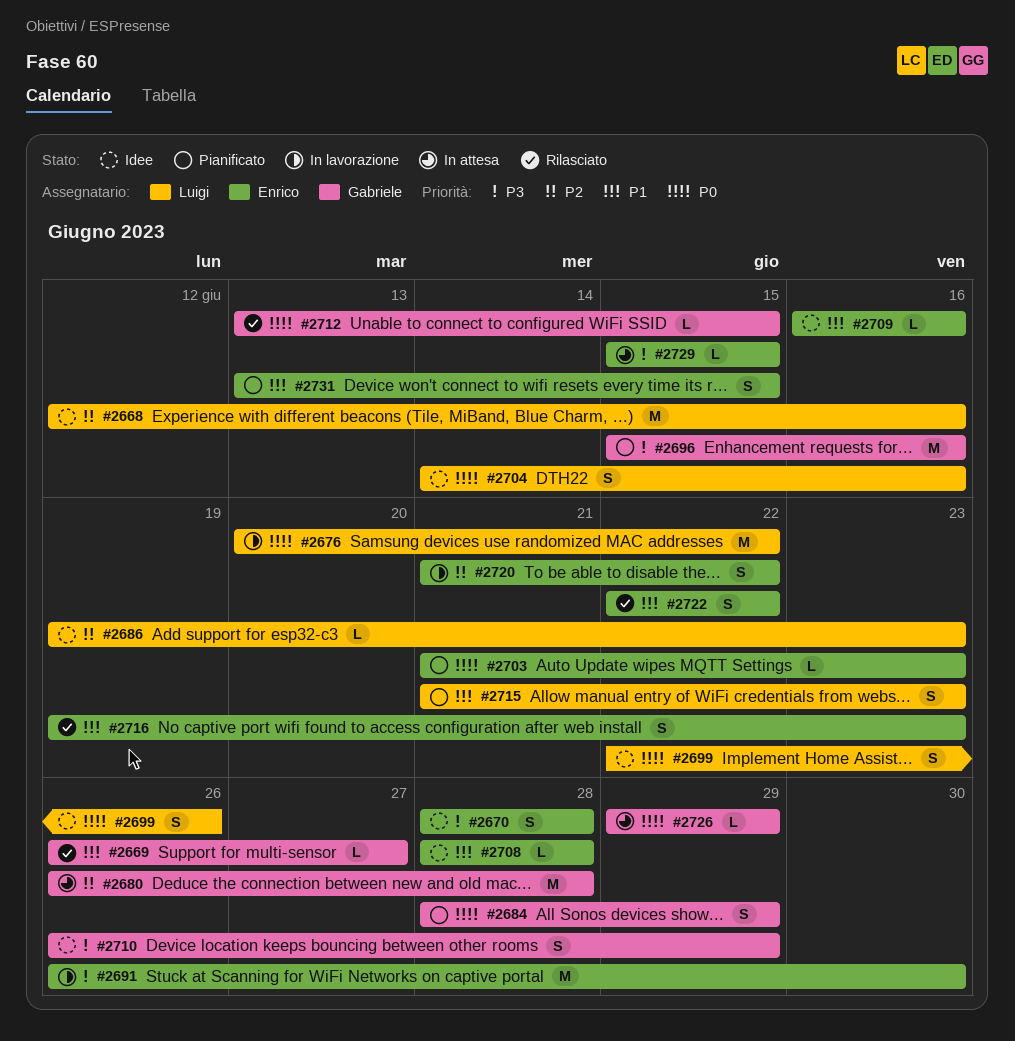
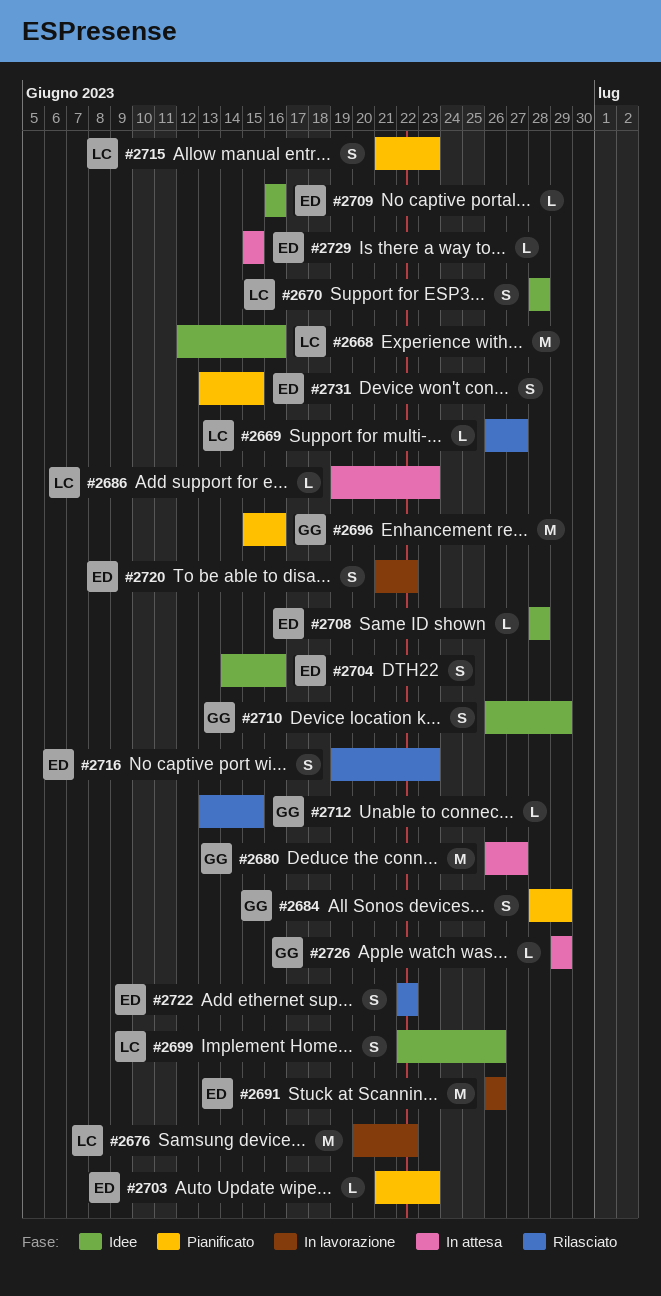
#2669, owner: Gabriele -> Luigi
#2670, owner: Enrico -> Luigi
#2680, due: Jun 28 -> Jun 27
#2686, status: Idee -> In attesa
#2691, due: Jun 30 -> Jun 26
#2704, owner: Luigi -> Enrico

